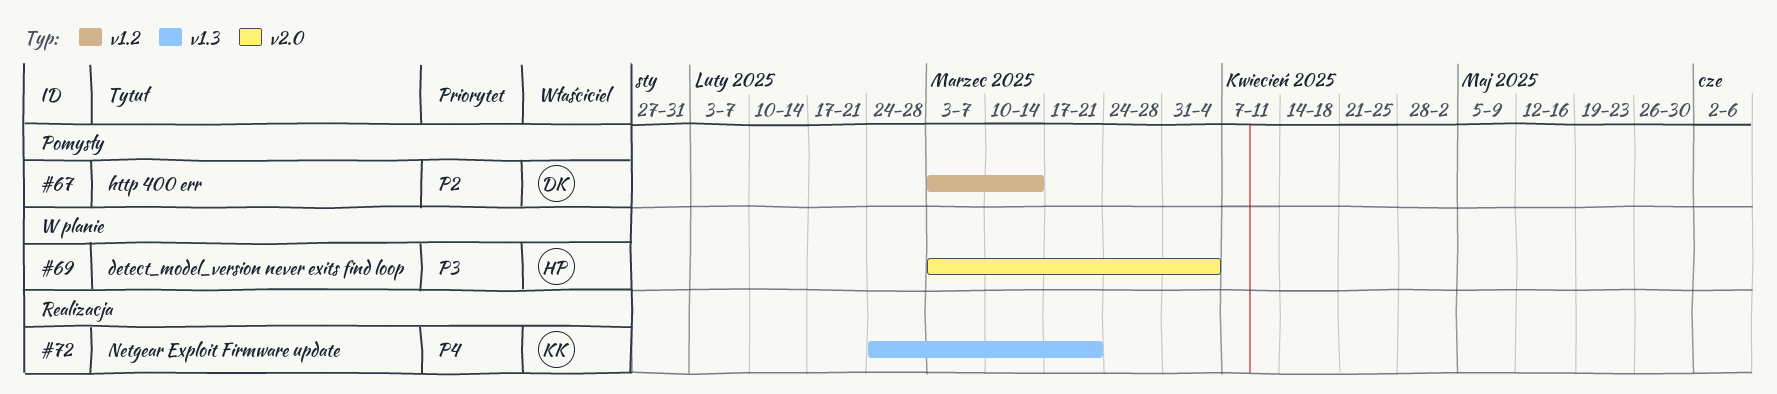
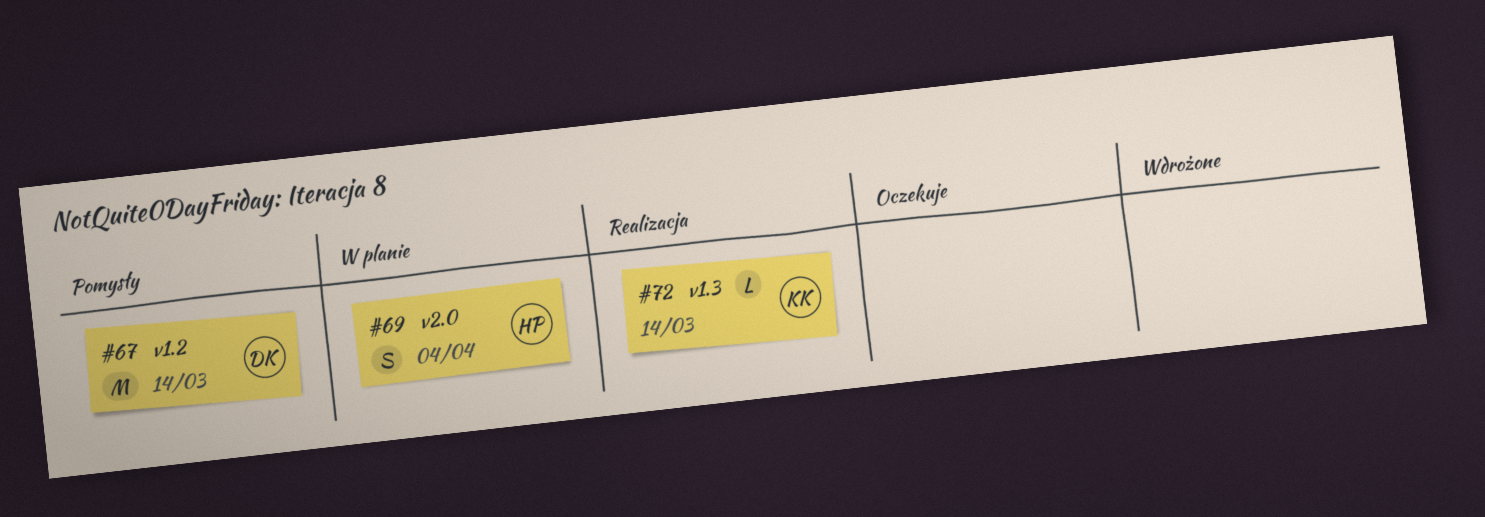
#72, due: Mar 21 -> Mar 14

